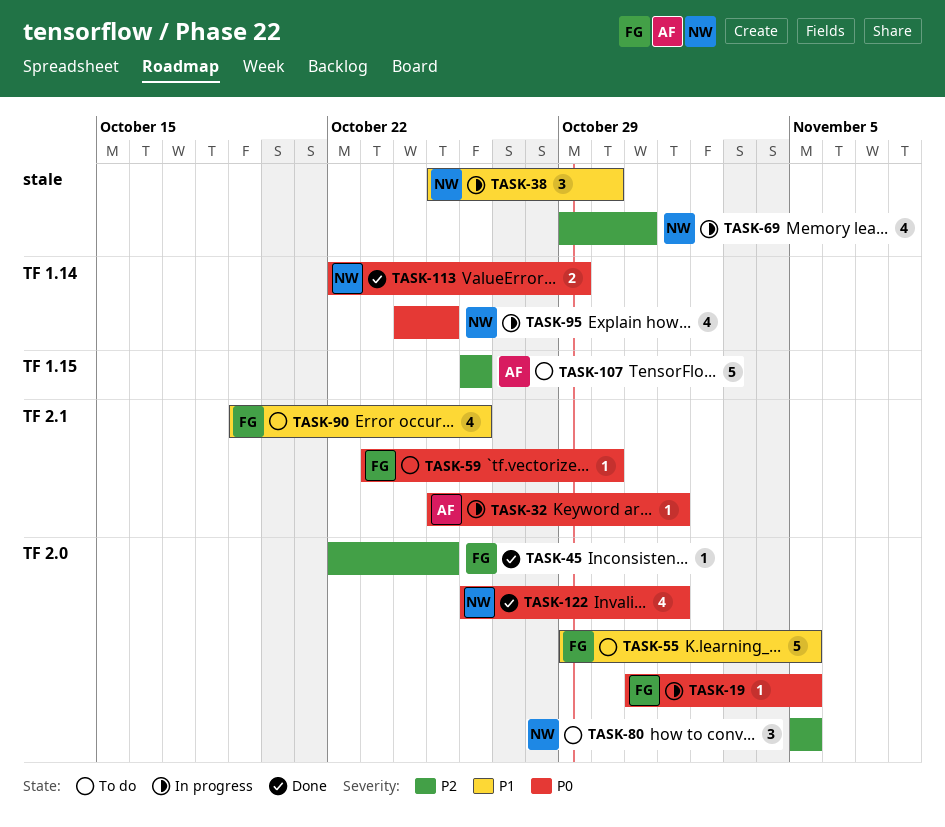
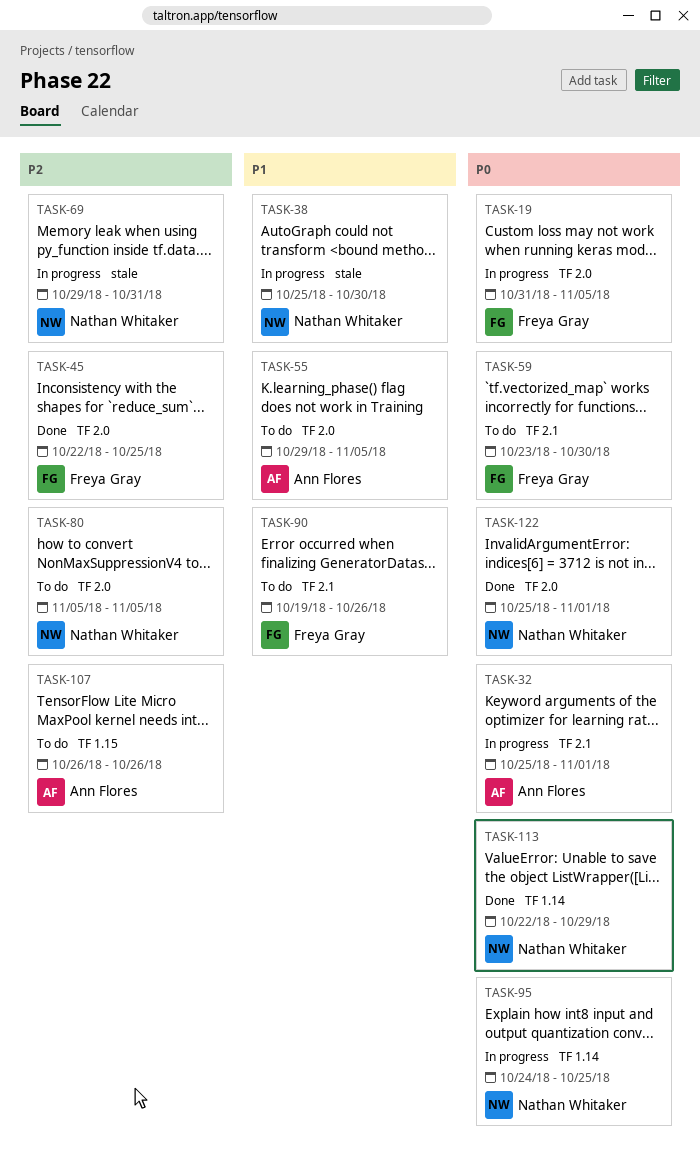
TASK-55, owner: Freya Gray -> Ann Flores
TASK-122, start: Oct 26 -> Oct 25

